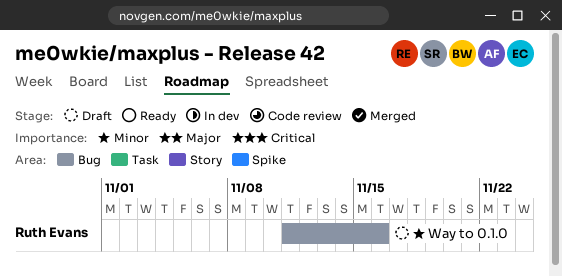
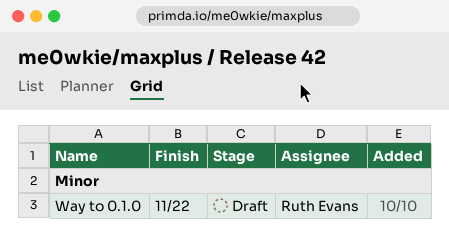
Way to 0.1.0, due: Nov 16 -> Nov 22

